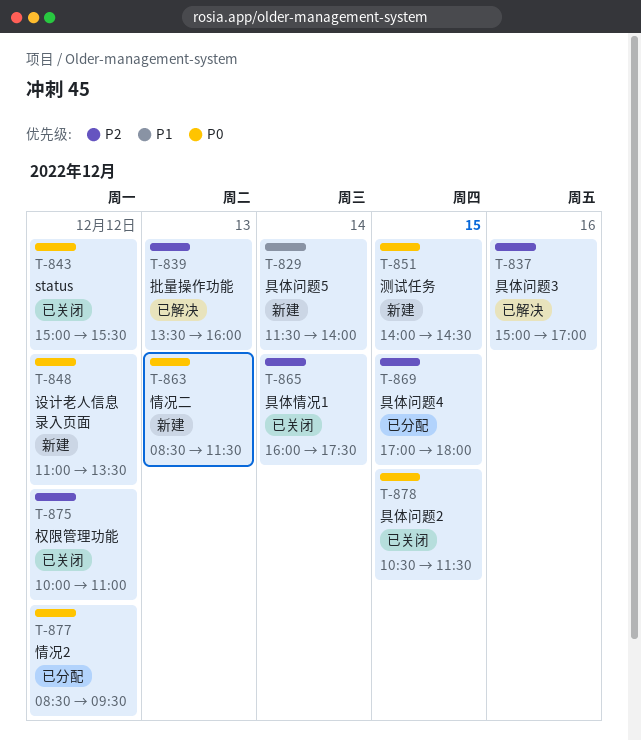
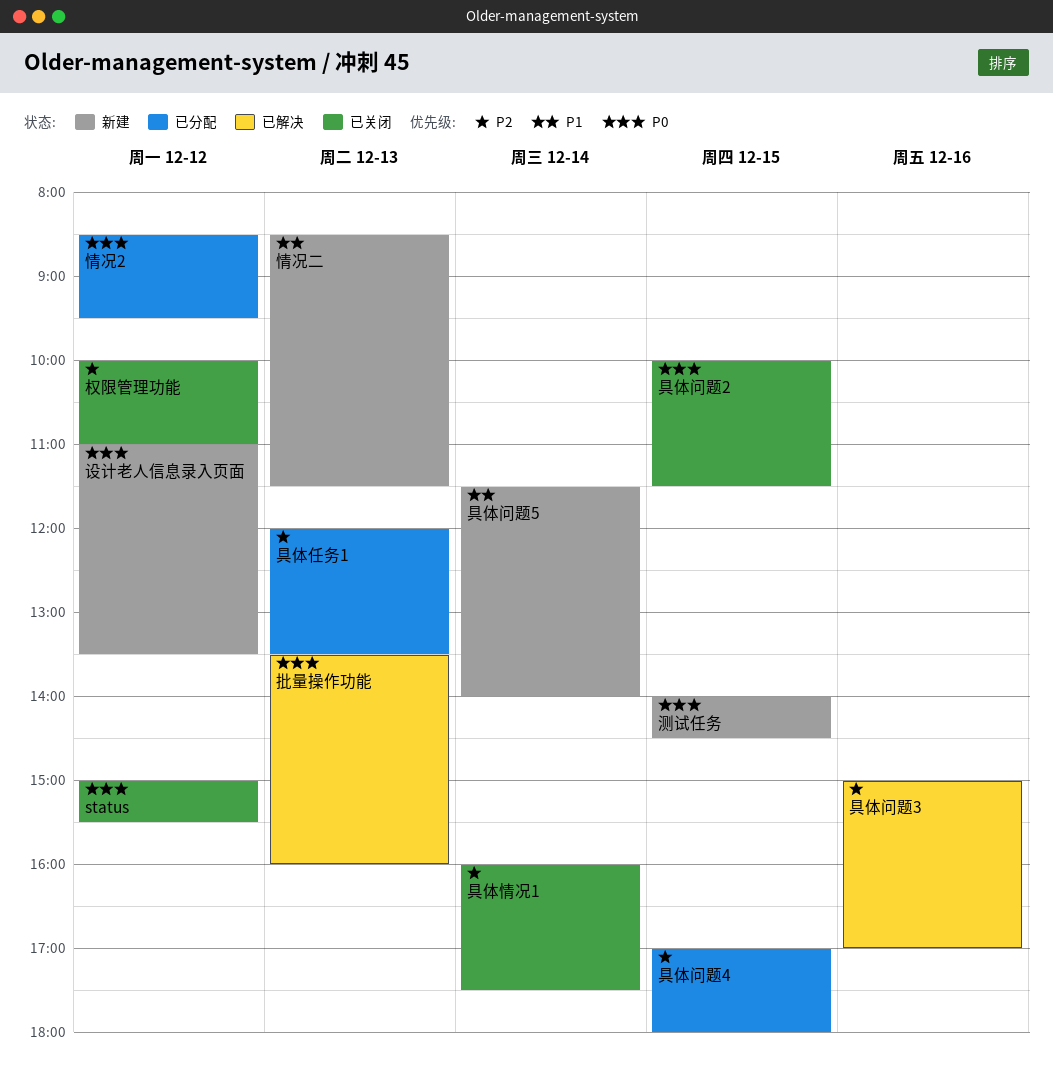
具体任务1: none -> present
具体问题2, begins: 10:30 -> 10:00
情况二, priority: P0 -> P1
批量操作功能, priority: P2 -> P0

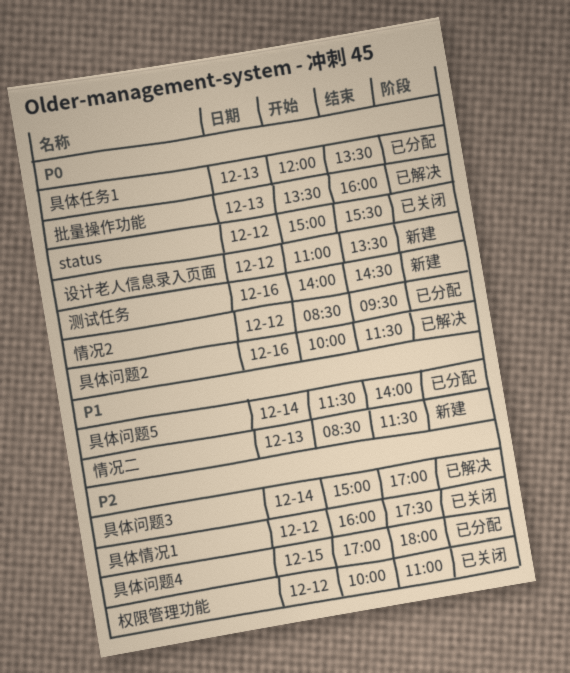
具体任务1, priority: P2 -> P0
具体情况1, day: Dec 14 -> Dec 12
具体问题2, status: 已关闭 -> 已解决
具体问题2, day: Dec 15 -> Dec 16
具体问题3, day: Dec 16 -> Dec 14
具体问题5, status: 新建 -> 已分配
测试任务, day: Dec 15 -> Dec 16

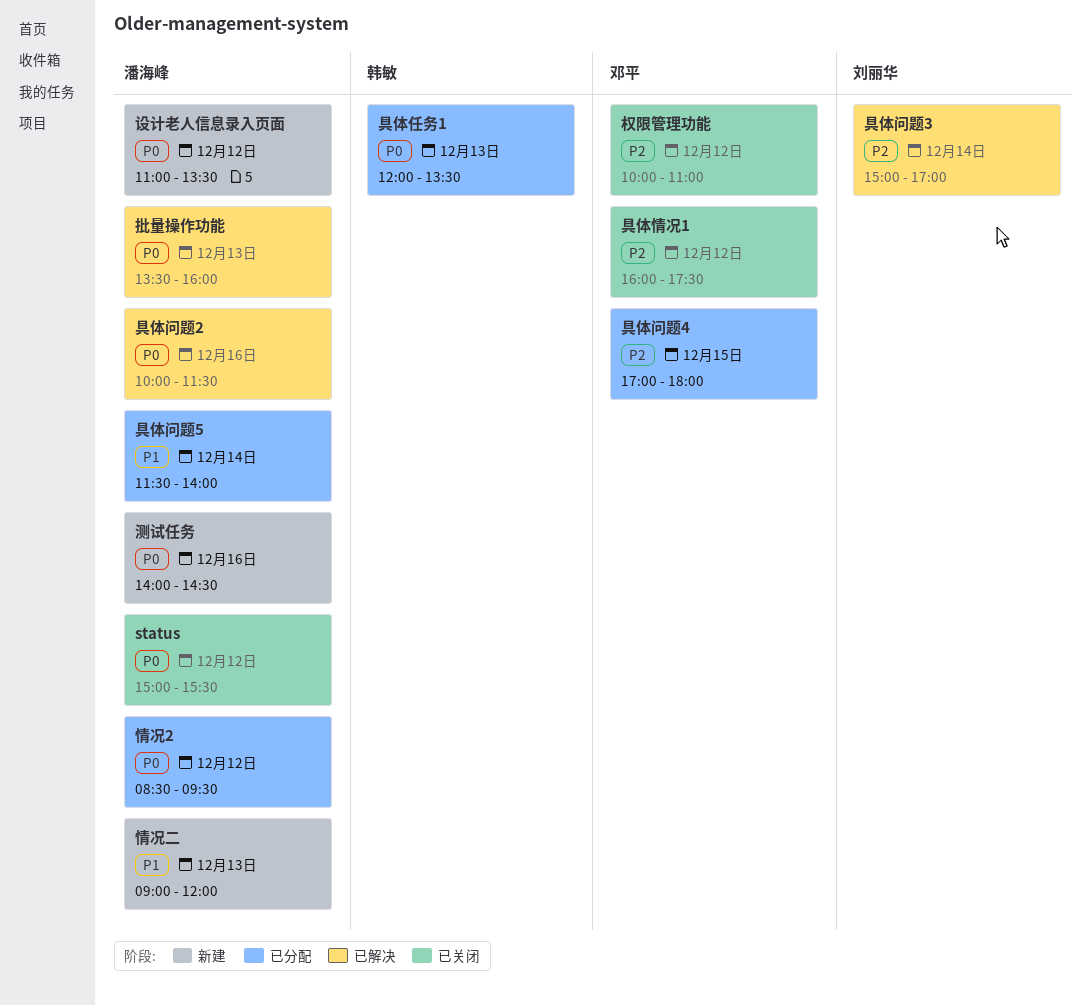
情况二, begins: 08:30 -> 09:00
情况二, ends: 11:30 -> 12:00

